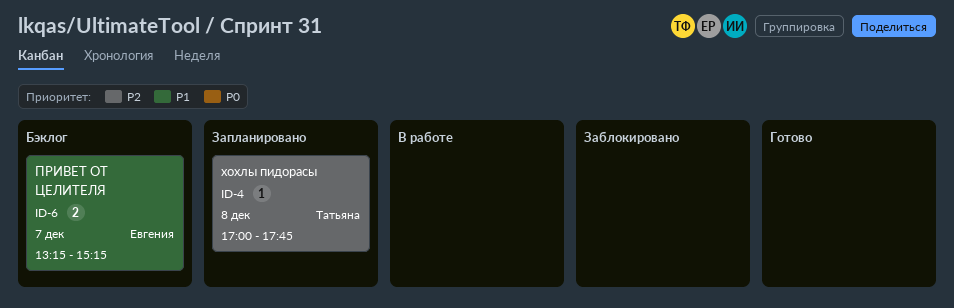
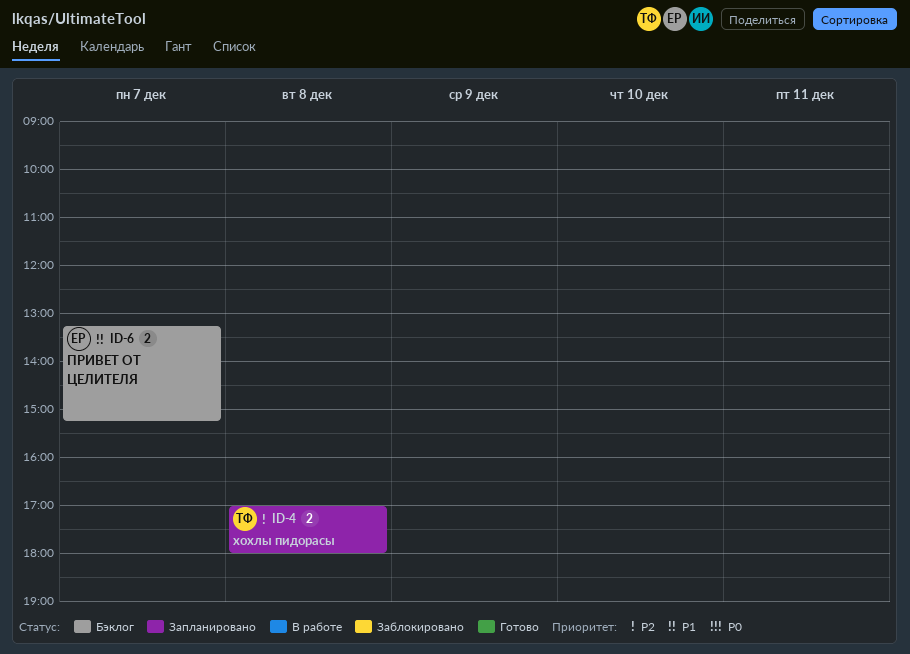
ID-4, estimate: 1 -> 2
ID-4, ends: 17:45 -> 18:00

